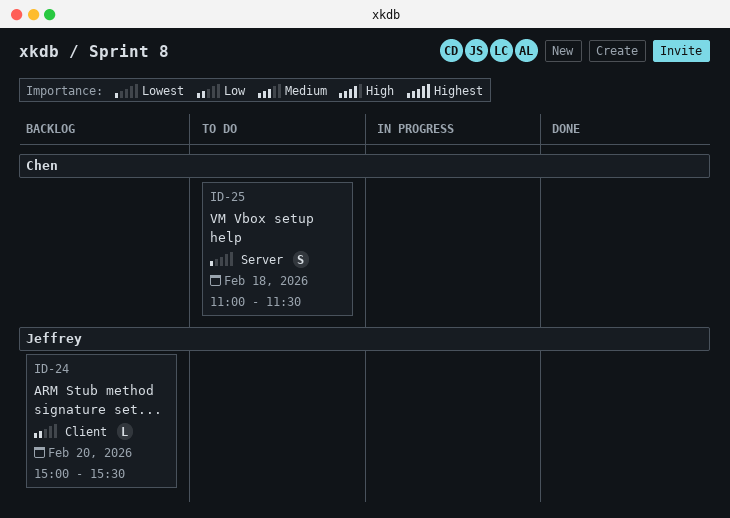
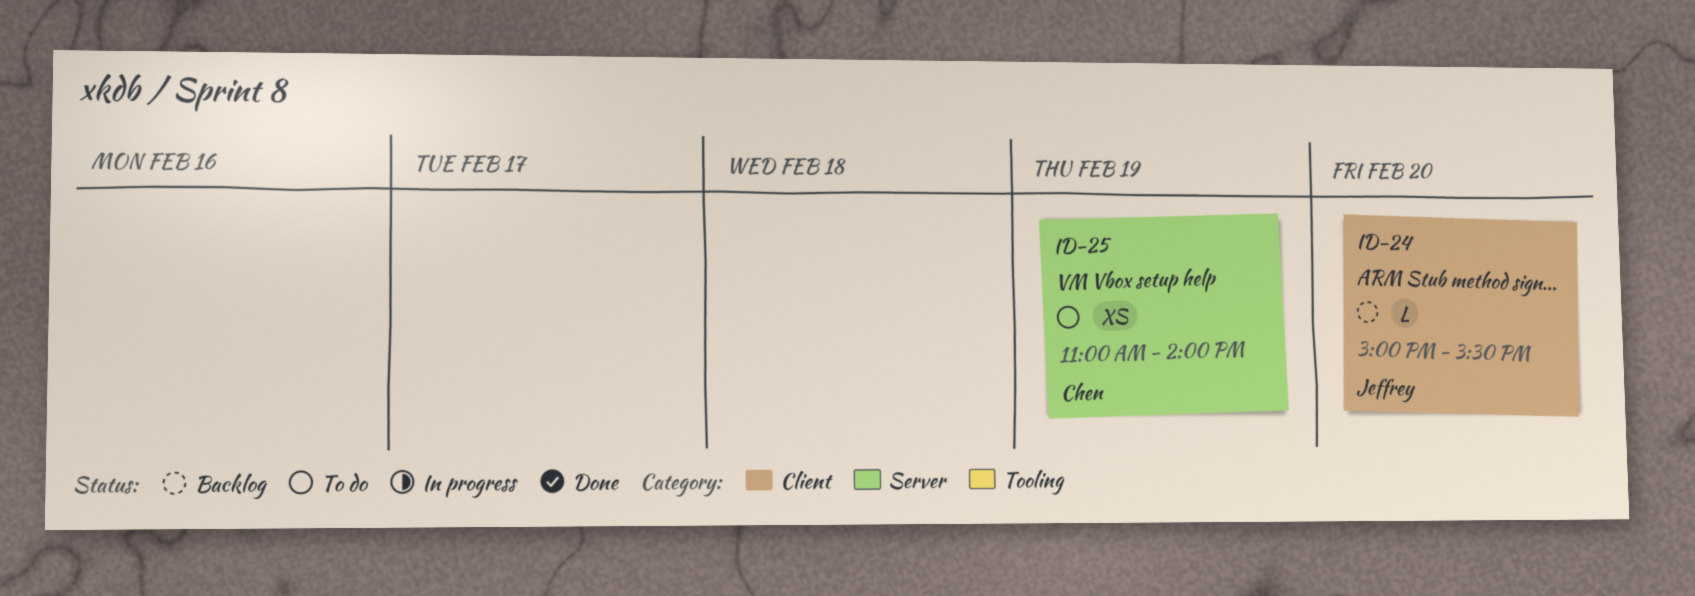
ID-25, estimate: S -> XS
ID-25, day: Feb 18 -> Feb 19
ID-25, ends: 11:30 -> 14:00

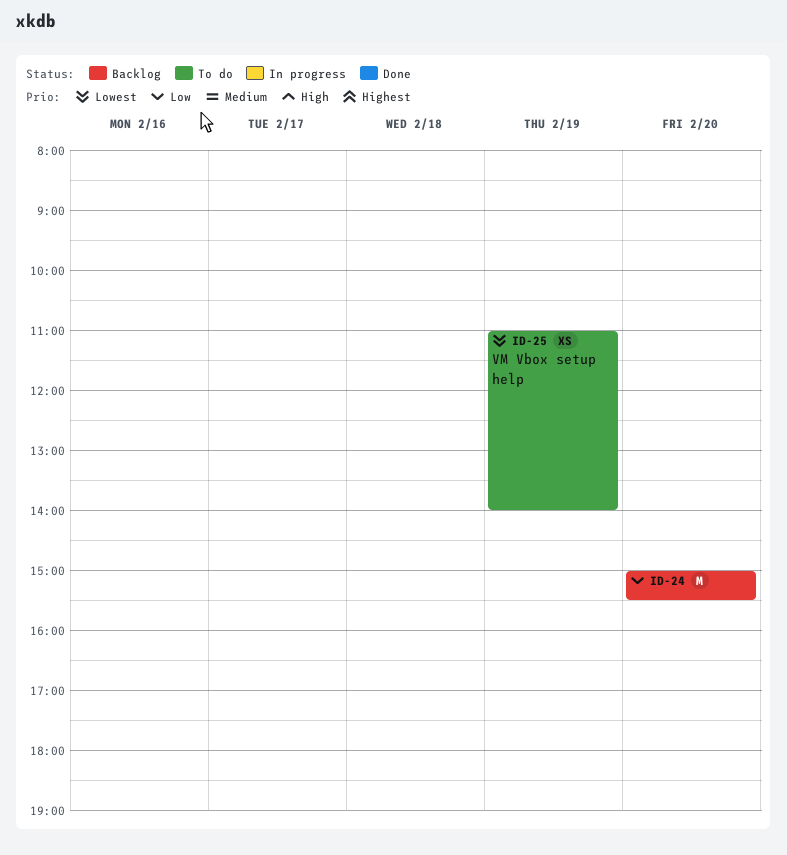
ID-24, estimate: L -> M

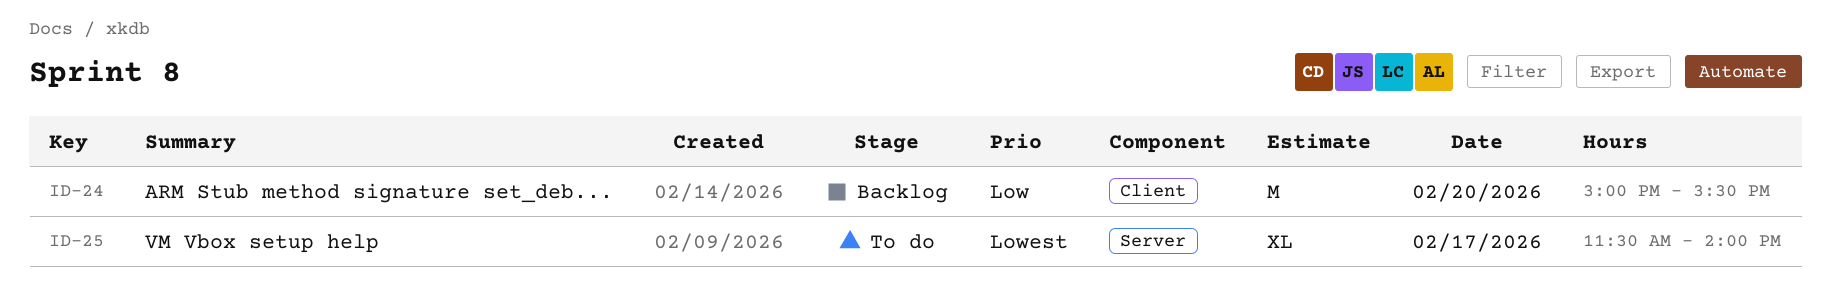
ID-25, estimate: XS -> XL
ID-25, day: Feb 19 -> Feb 17
ID-25, begins: 11:00 -> 11:30

